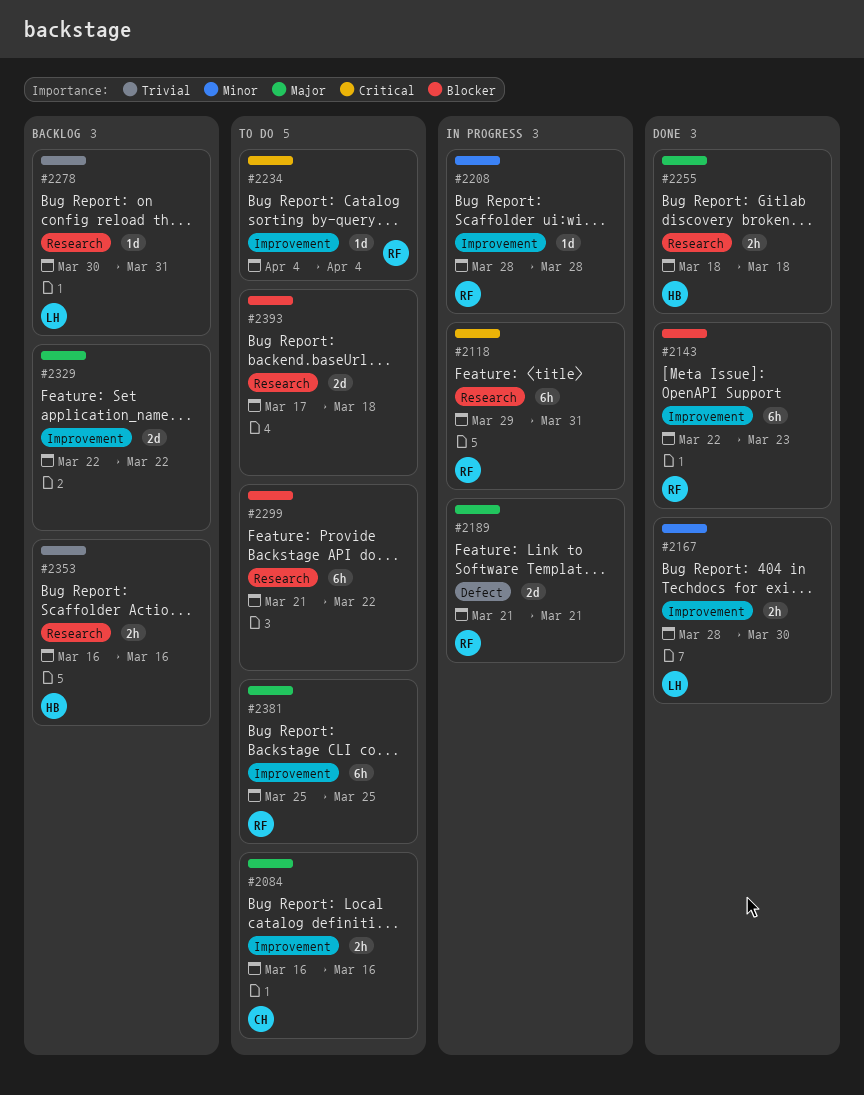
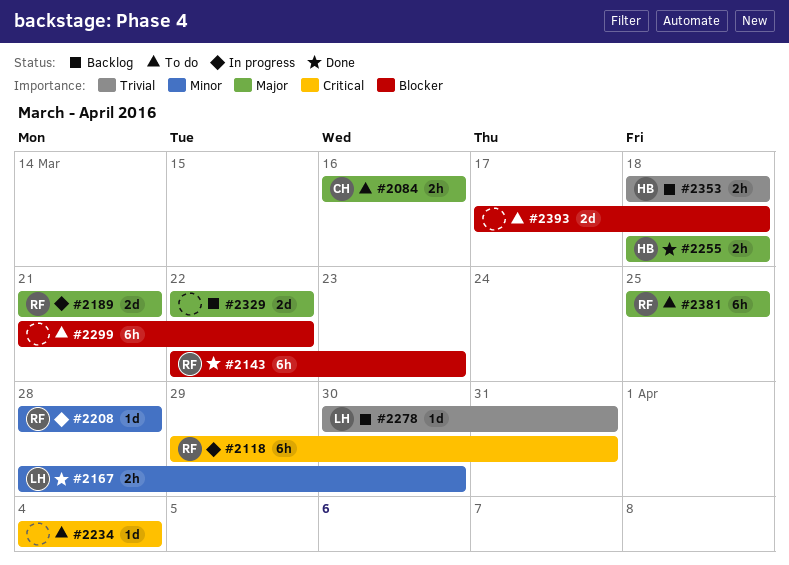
#2234, owner: RF -> none
#2353, start: Mar 16 -> Mar 18
#2353, due: Mar 16 -> Mar 18

